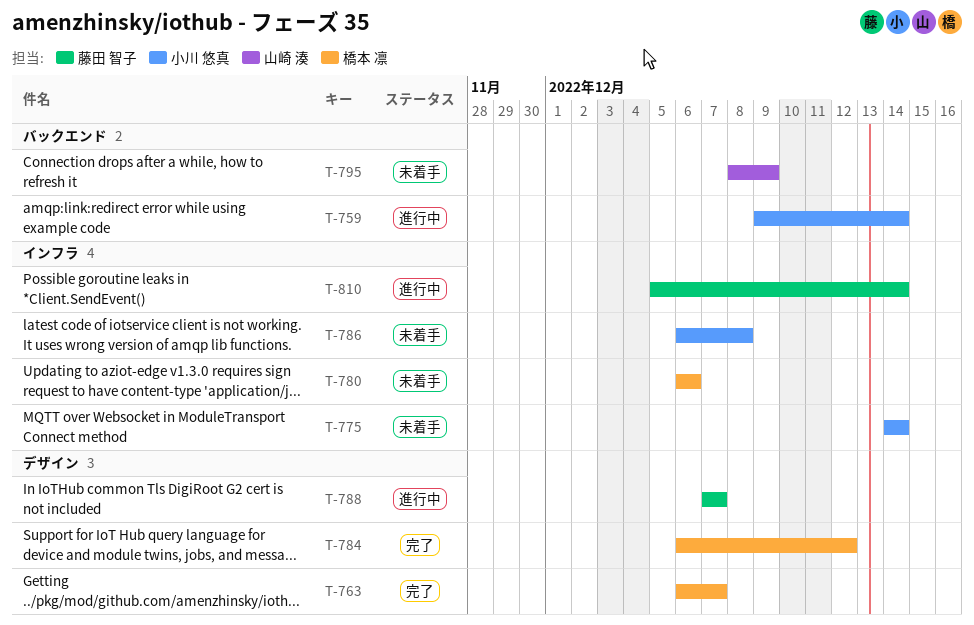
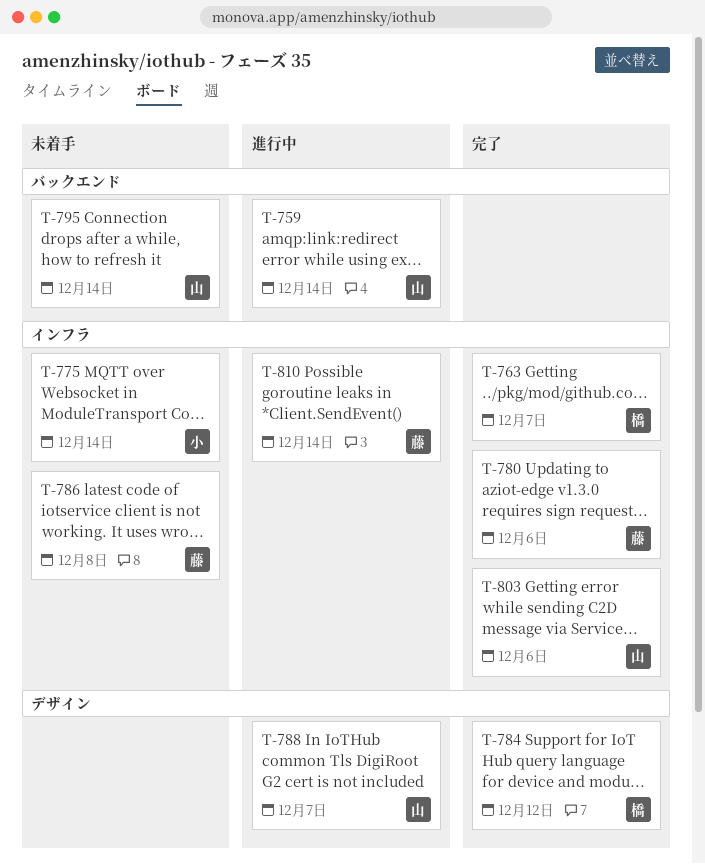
T-759, owner: 小川 悠真 -> 山崎 湊
T-763, label: デザイン -> インフラ
T-780, status: 未着手 -> 完了
T-780, owner: 橋本 凛 -> 藤田 智子
T-786, owner: 小川 悠真 -> 藤田 智子
T-788, owner: 藤田 智子 -> 山崎 湊
T-795, due: Dec 9 -> Dec 14
T-803: none -> present

